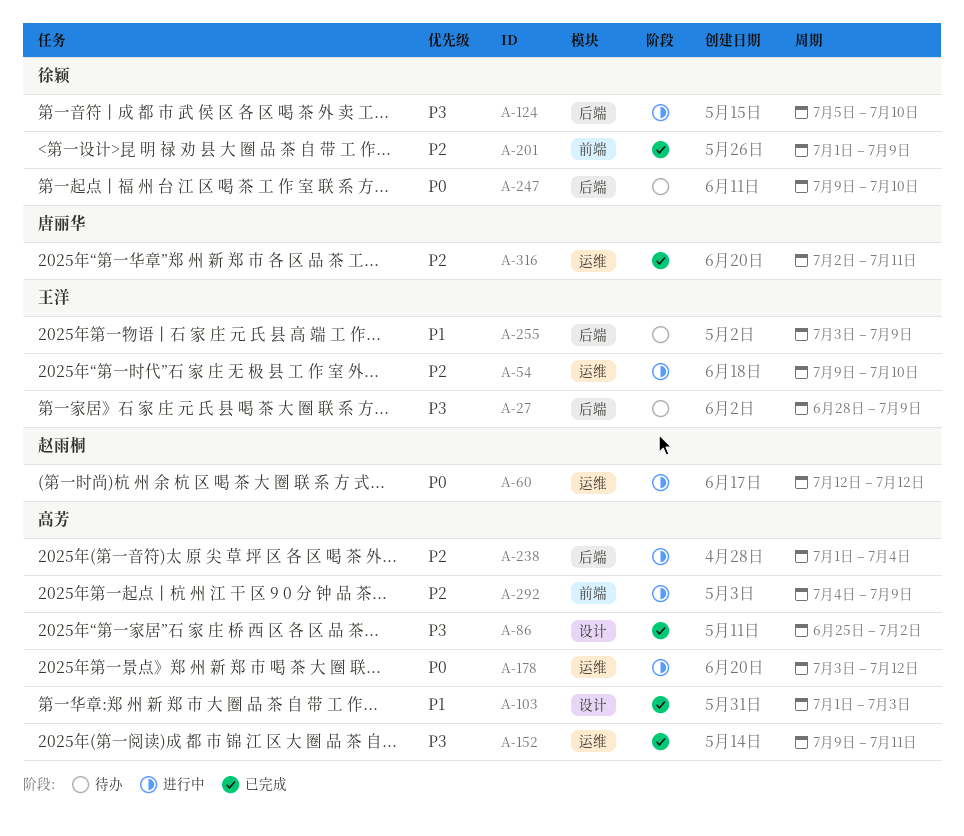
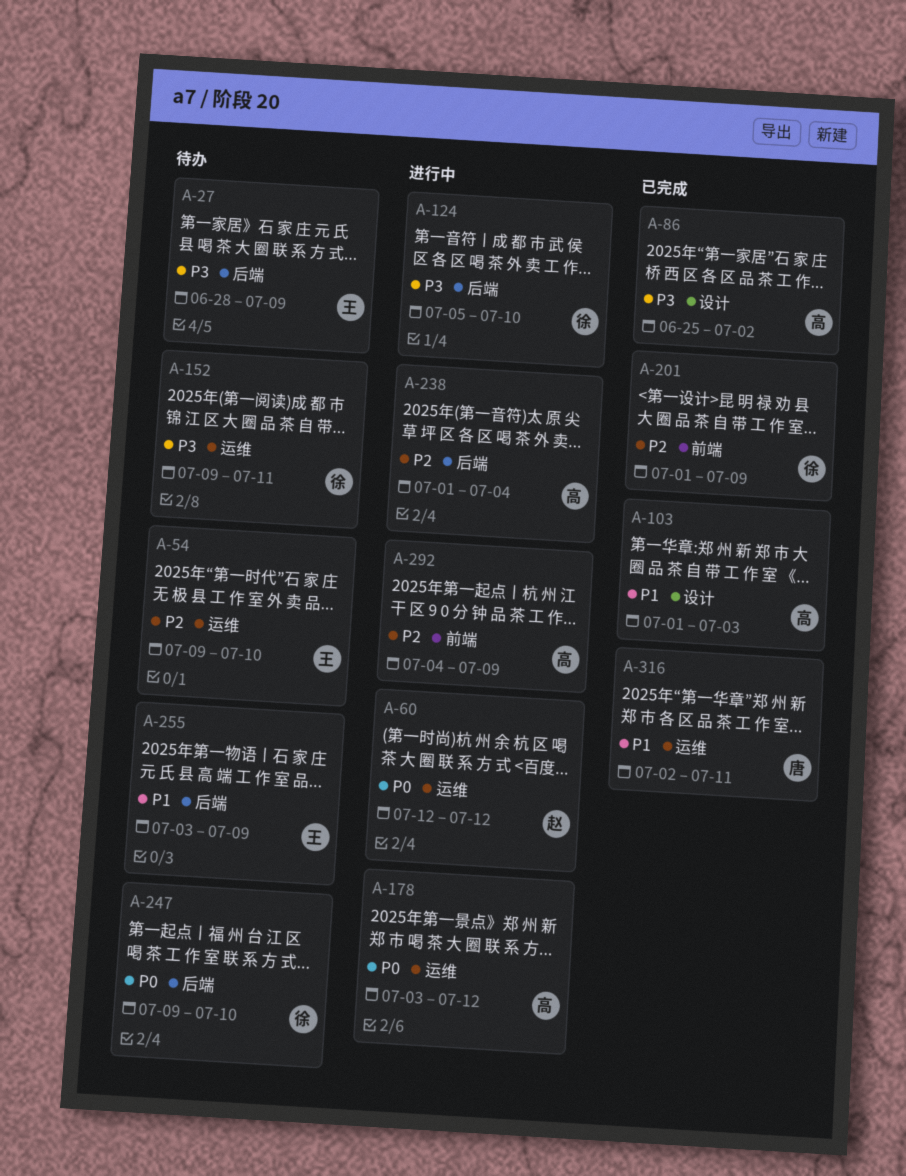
A-54, status: 进行中 -> 待办
A-152, status: 已完成 -> 待办
A-152, owner: 高芳 -> 徐颖
A-316, priority: P2 -> P1

